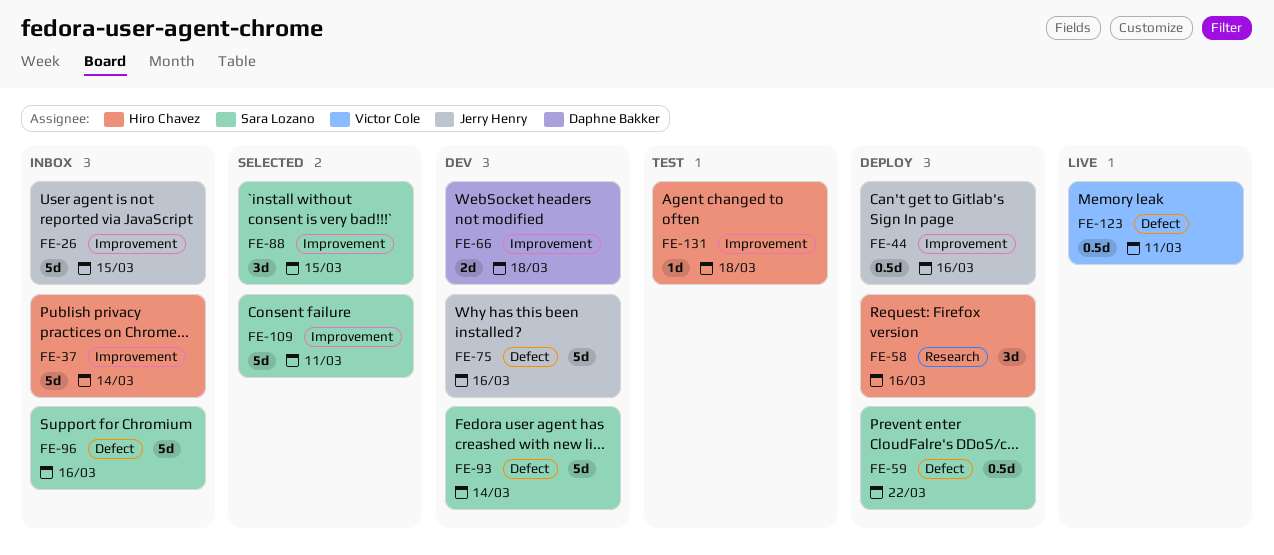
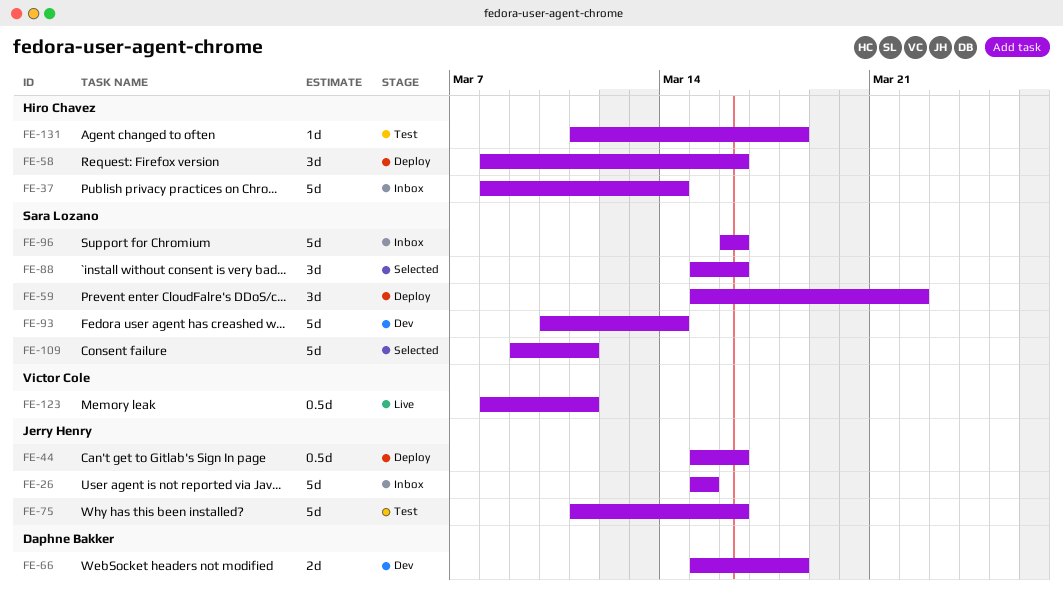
FE-59, estimate: 0.5d -> 3d
FE-75, status: Dev -> Test
FE-88, due: Mar 15 -> Mar 16

